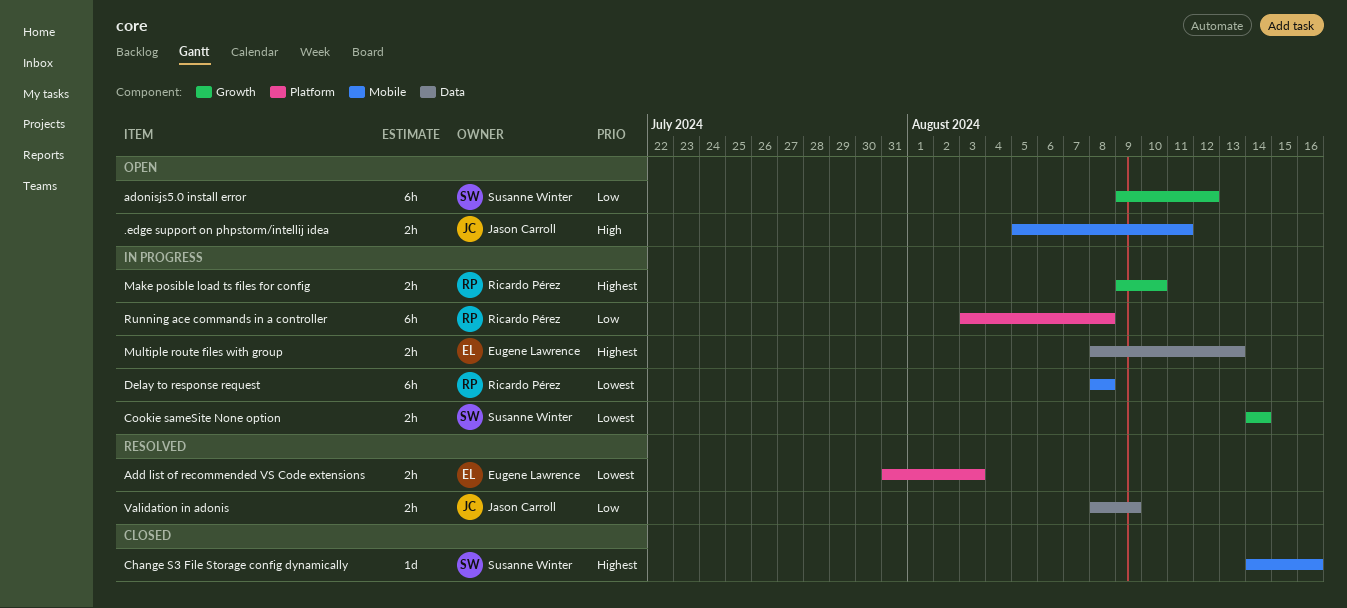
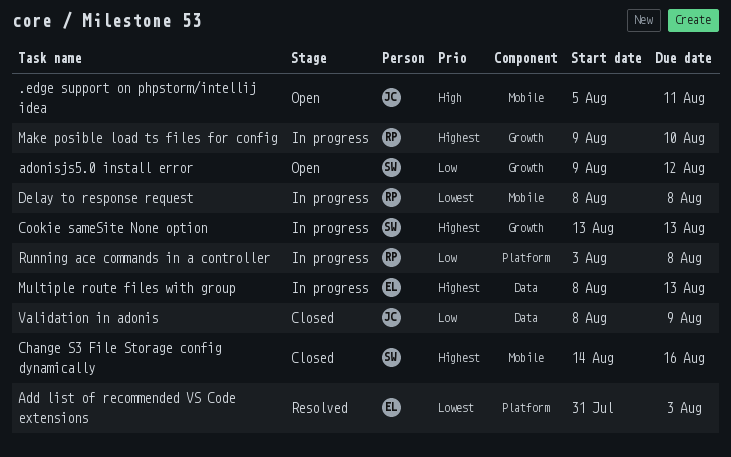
Cookie sameSite None option, priority: Lowest -> Highest
Cookie sameSite None option, start: Aug 14 -> Aug 13
Cookie sameSite None option, due: Aug 14 -> Aug 13
Validation in adonis, status: Resolved -> Closed

